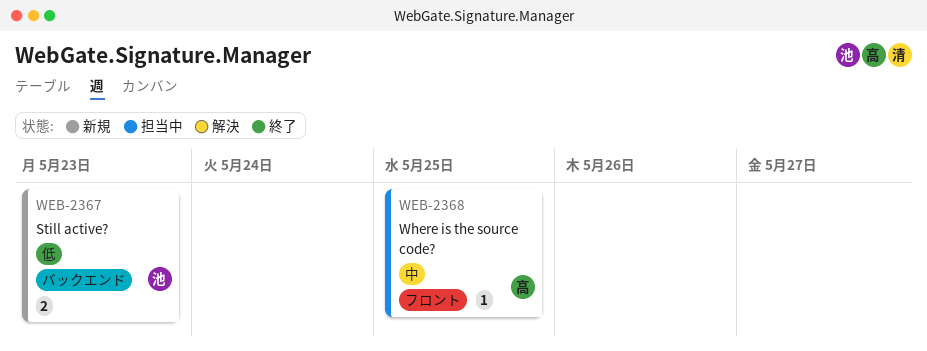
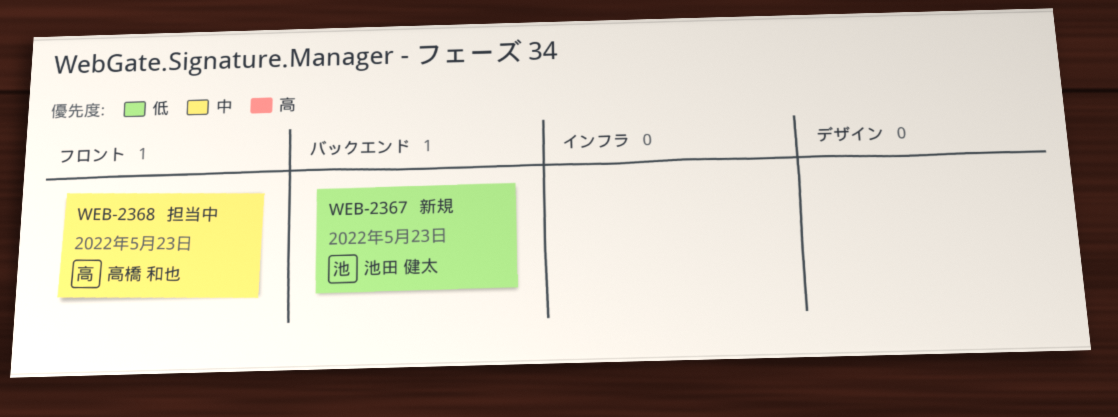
WEB-2368, due: May 25 -> May 23

